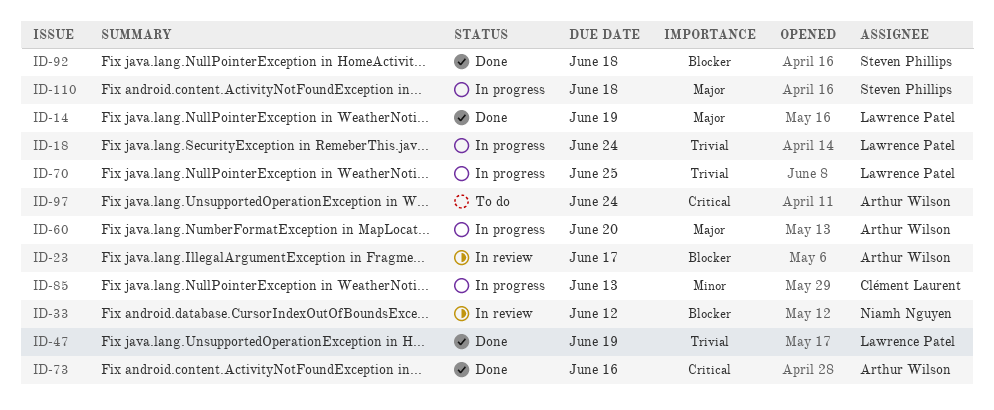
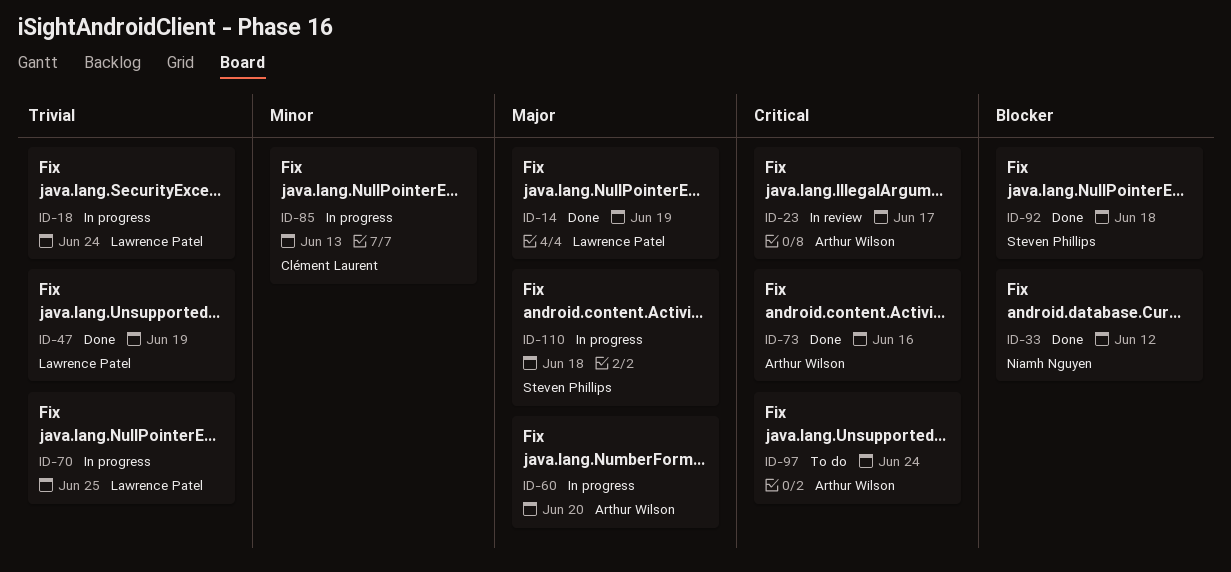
ID-23, priority: Blocker -> Critical
ID-33, status: In review -> Done

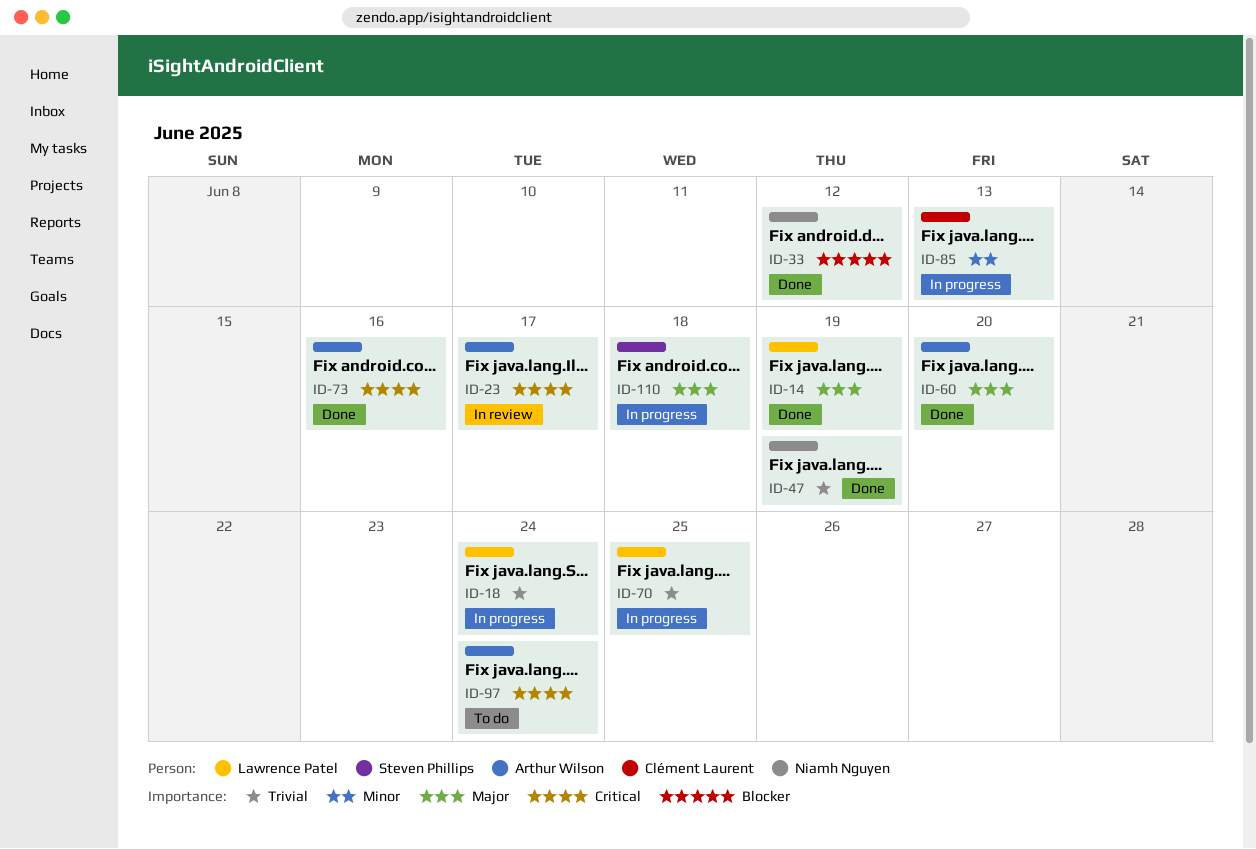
ID-47, owner: Lawrence Patel -> Niamh Nguyen
ID-60, status: In progress -> Done
ID-92: present -> none

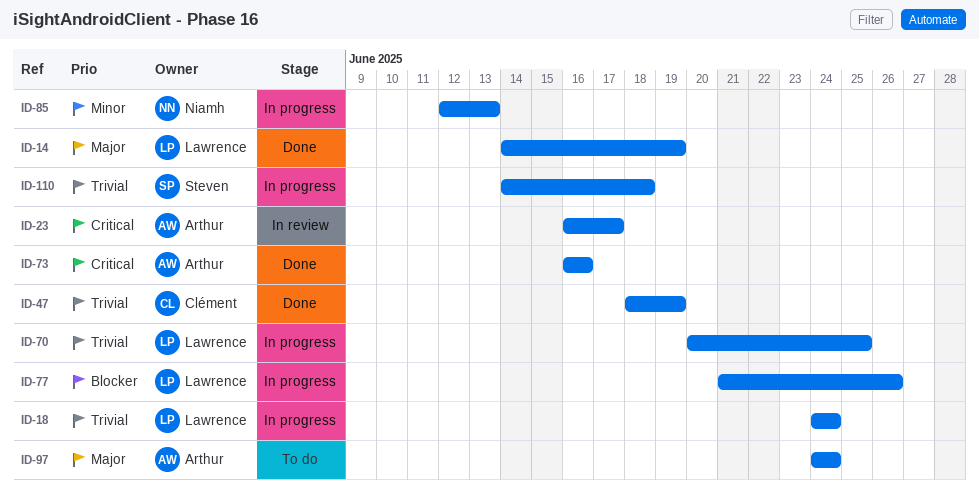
ID-33: present -> none
ID-47, owner: Niamh Nguyen -> Clément Laurent
ID-60: present -> none
ID-77: none -> present
ID-85, owner: Clément Laurent -> Niamh Nguyen
ID-97, priority: Critical -> Major
ID-110, priority: Major -> Trivial

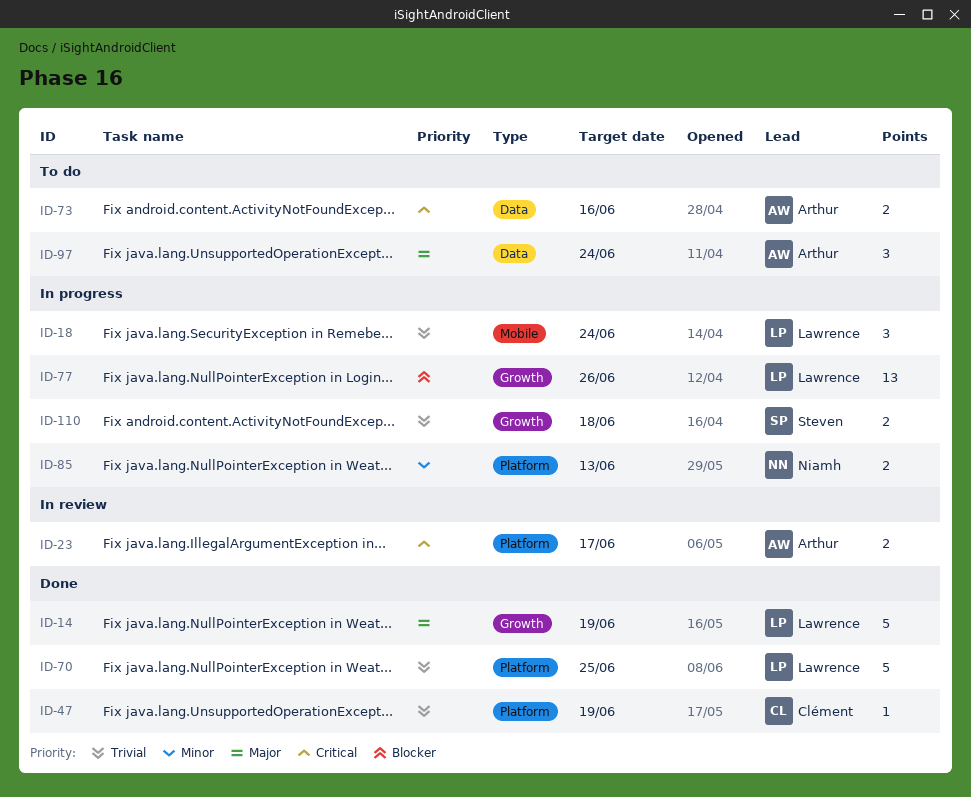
ID-70, status: In progress -> Done
ID-73, status: Done -> To do

